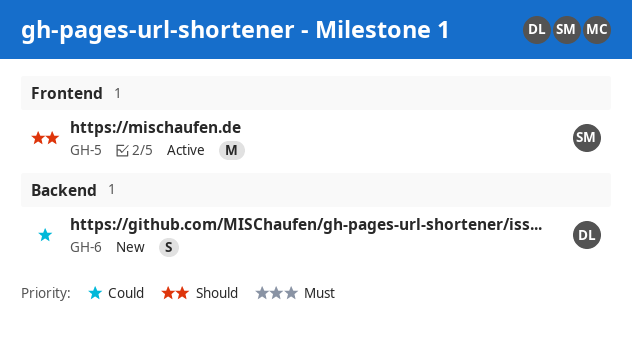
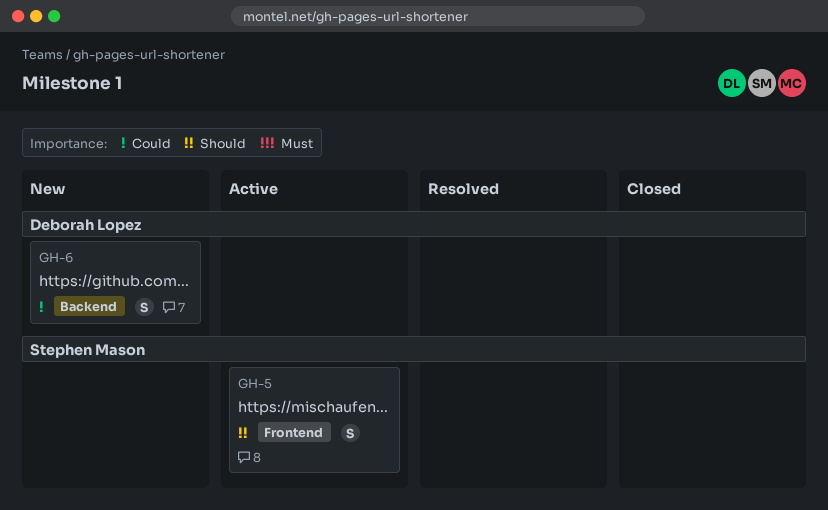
GH-5, estimate: M -> S

